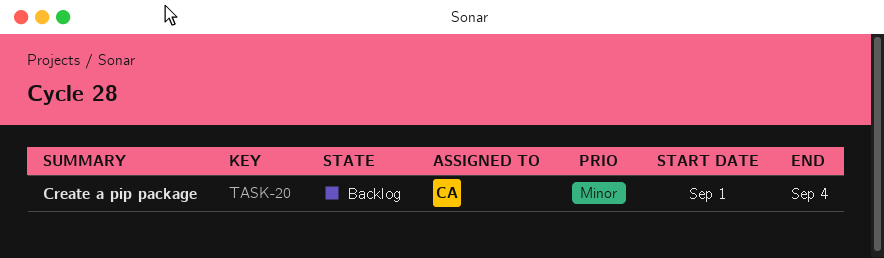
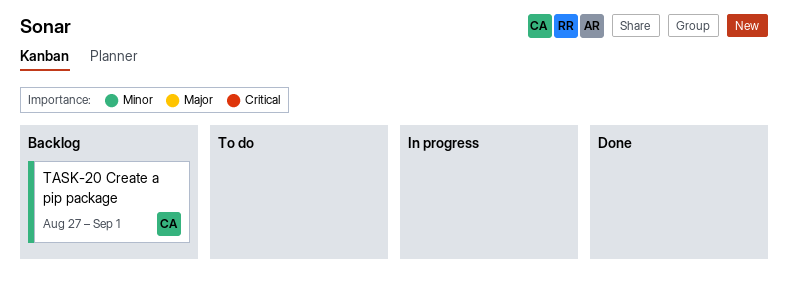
TASK-20, start: Sep 1 -> Aug 27
TASK-20, due: Sep 4 -> Sep 1

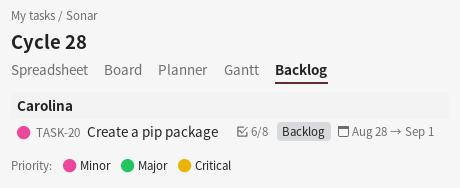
TASK-20, start: Aug 27 -> Aug 28

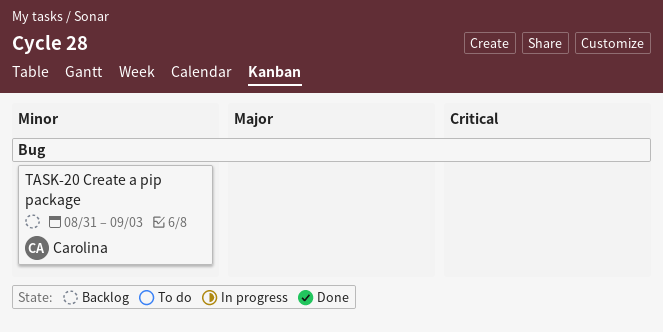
TASK-20, start: Aug 28 -> Aug 31
TASK-20, due: Sep 1 -> Sep 3

